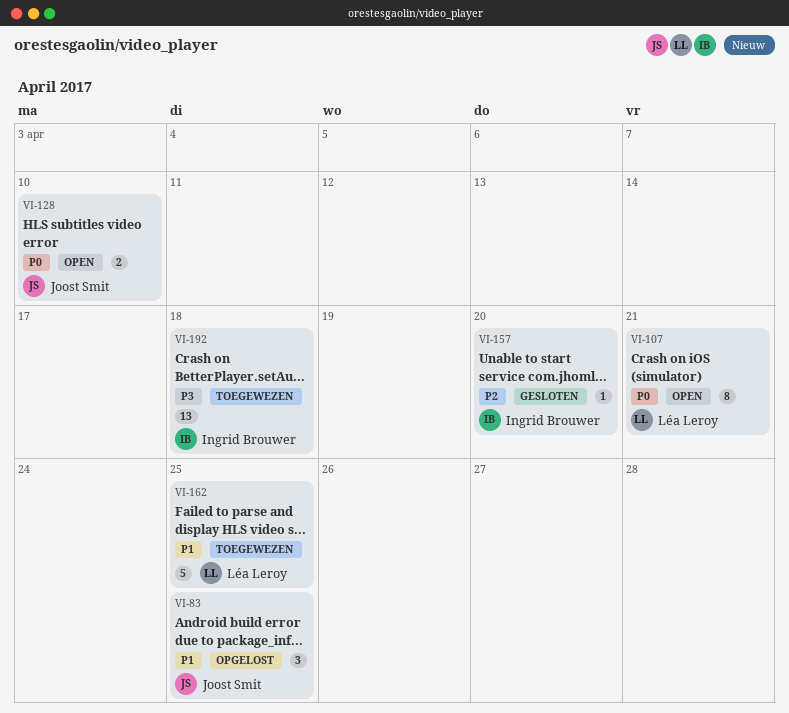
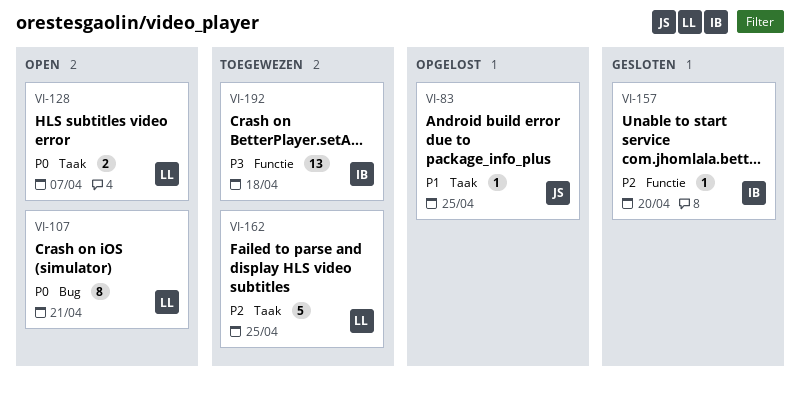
VI-83, estimate: 3 -> 1
VI-128, owner: Joost Smit -> Léa Leroy
VI-128, due: Apr 10 -> Apr 7
VI-162, priority: P1 -> P2

